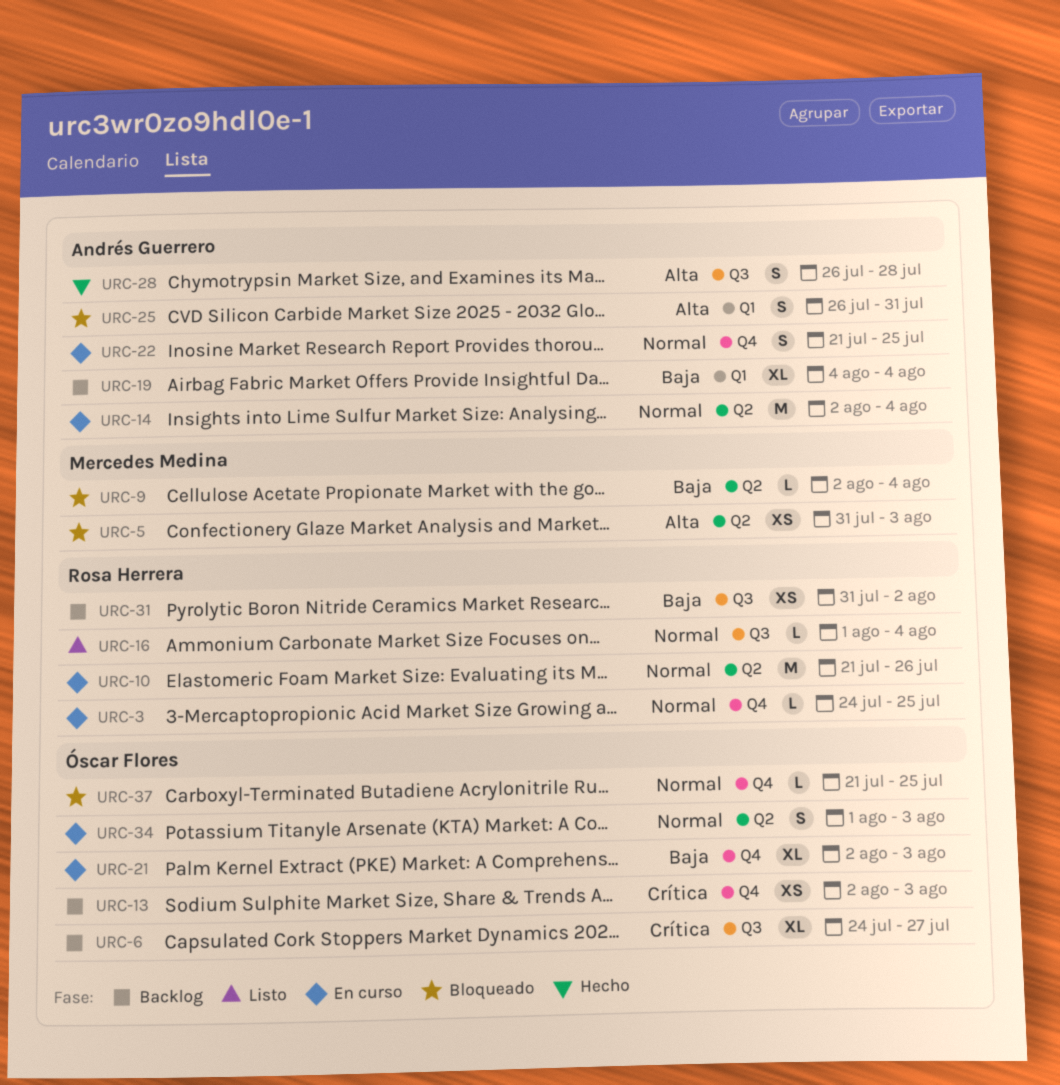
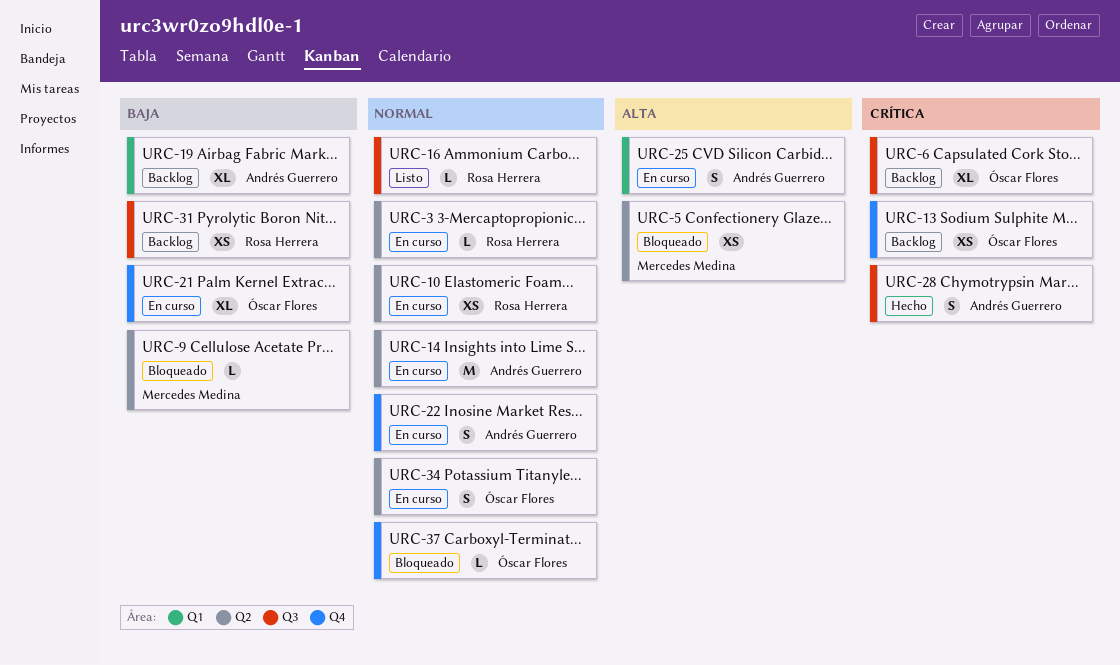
URC-3, label: Q4 -> Q2
URC-10, estimate: M -> XS
URC-25, status: Bloqueado -> En curso
URC-28, priority: Alta -> Crítica

